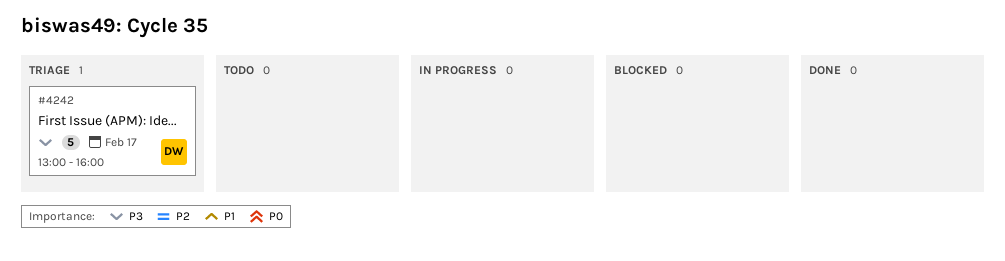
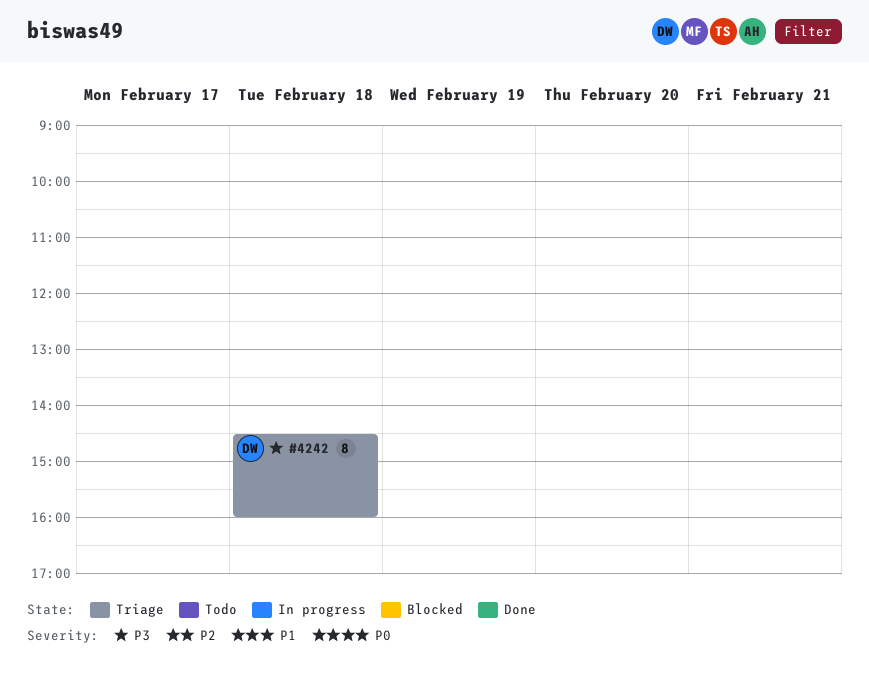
#4242, estimate: 5 -> 8
#4242, day: Feb 17 -> Feb 18
#4242, begins: 13:00 -> 14:30

